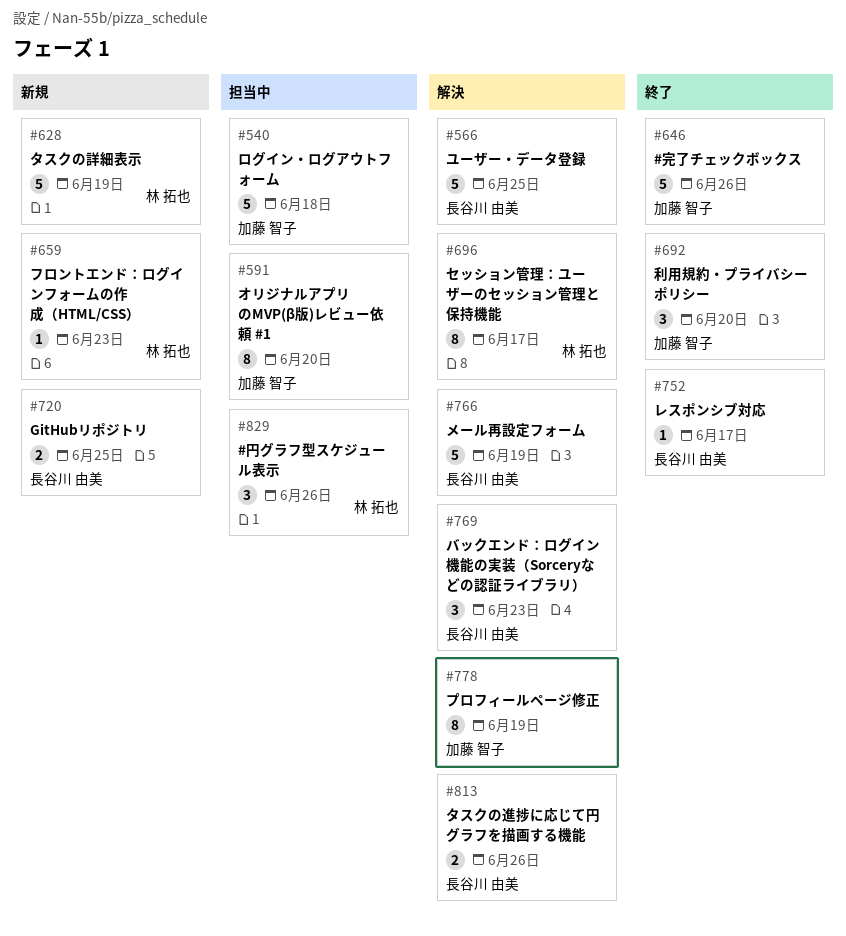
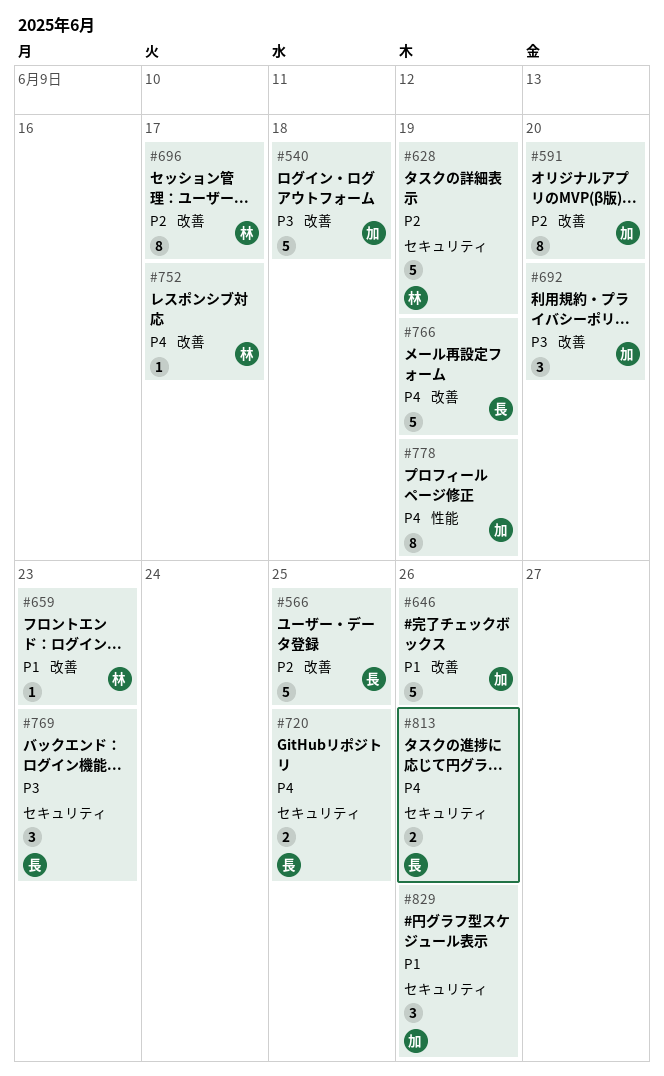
#752, owner: 長谷川 由美 -> 林 拓也
#829, owner: 林 拓也 -> 加藤 智子

